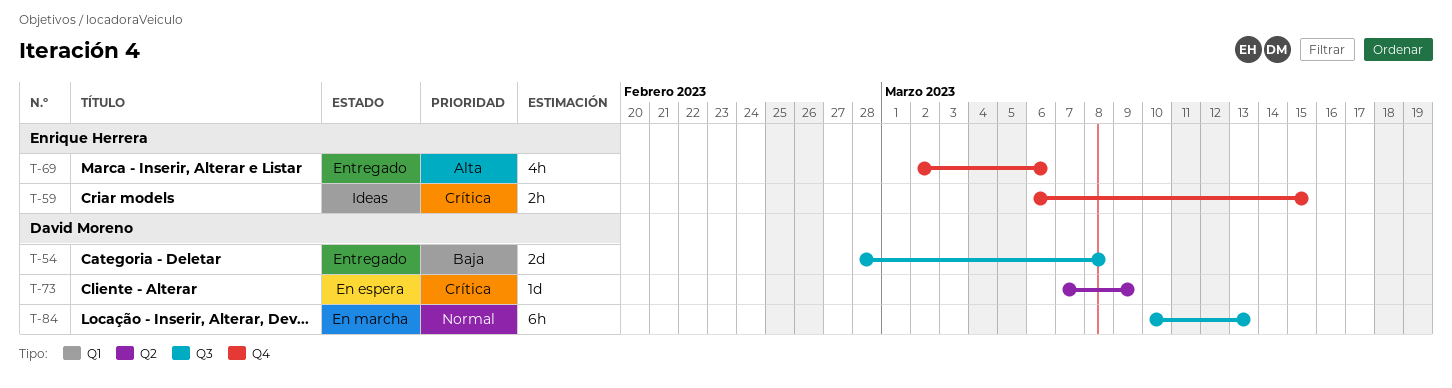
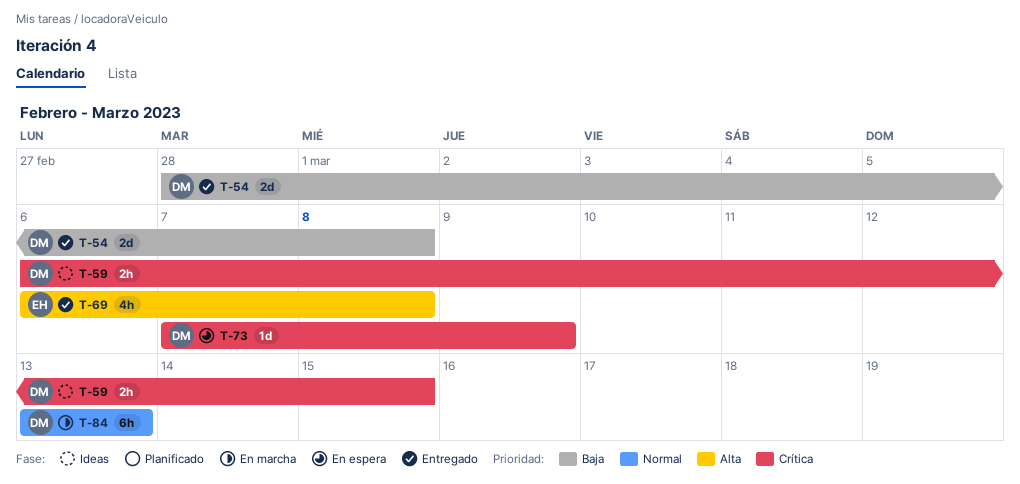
T-59, owner: Enrique Herrera -> David Moreno
T-69, start: Mar 2 -> Mar 6
T-69, due: Mar 6 -> Mar 8
T-84, start: Mar 10 -> Mar 13

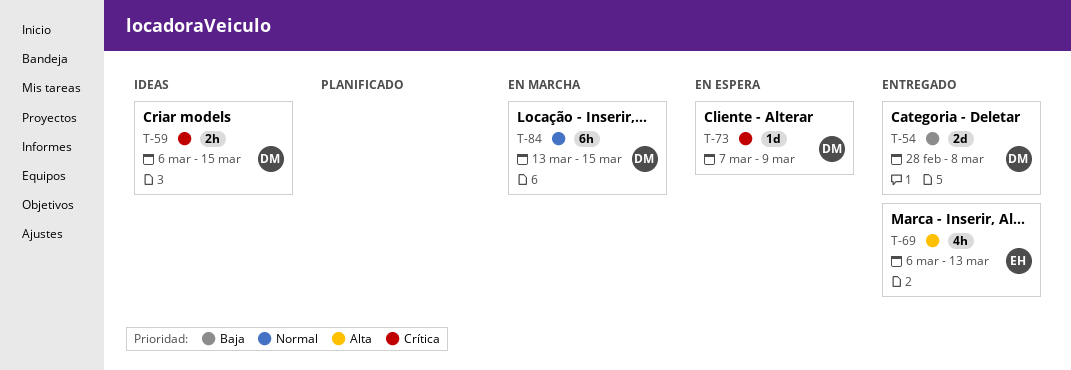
T-69, due: Mar 8 -> Mar 13
T-84, due: Mar 13 -> Mar 15

